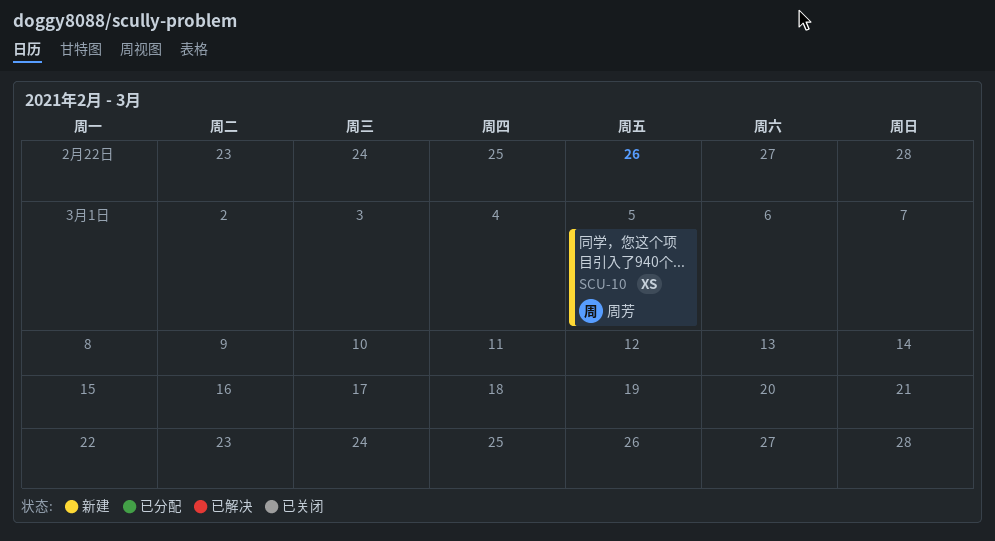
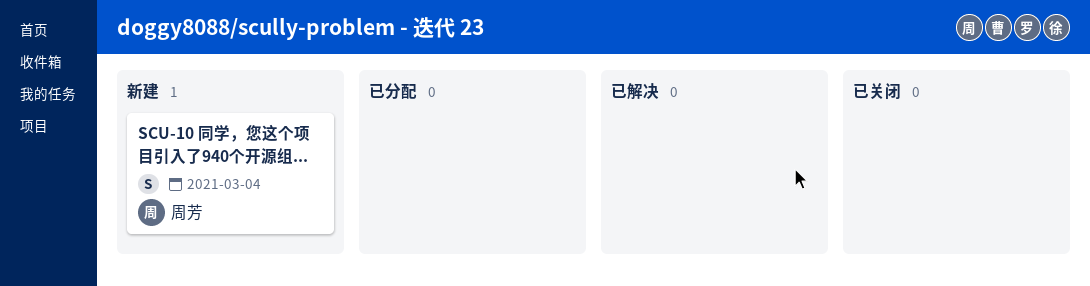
SCU-10, estimate: XS -> S
SCU-10, due: Mar 5 -> Mar 4

